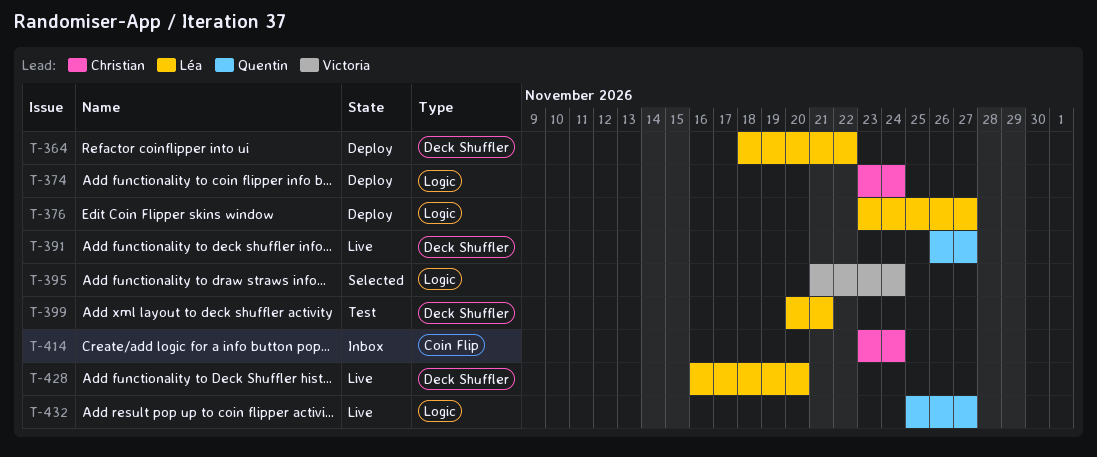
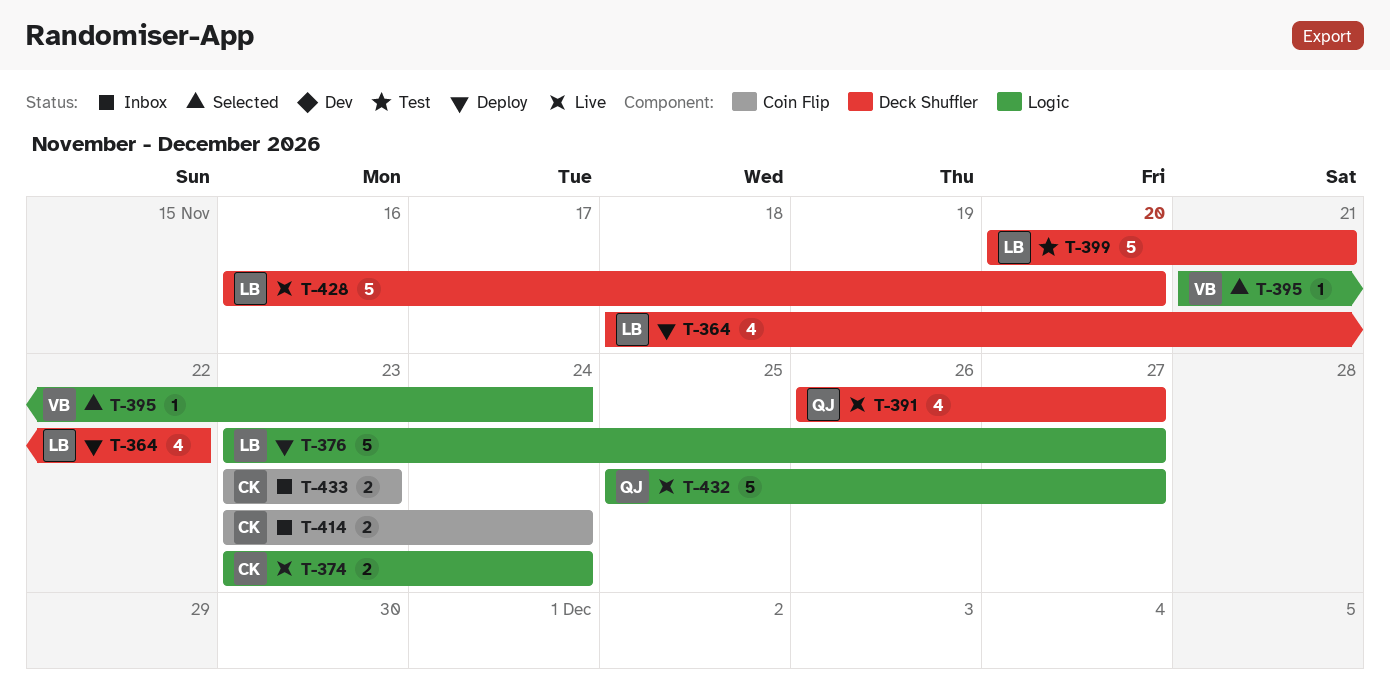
T-374, status: Deploy -> Live
T-433: none -> present

